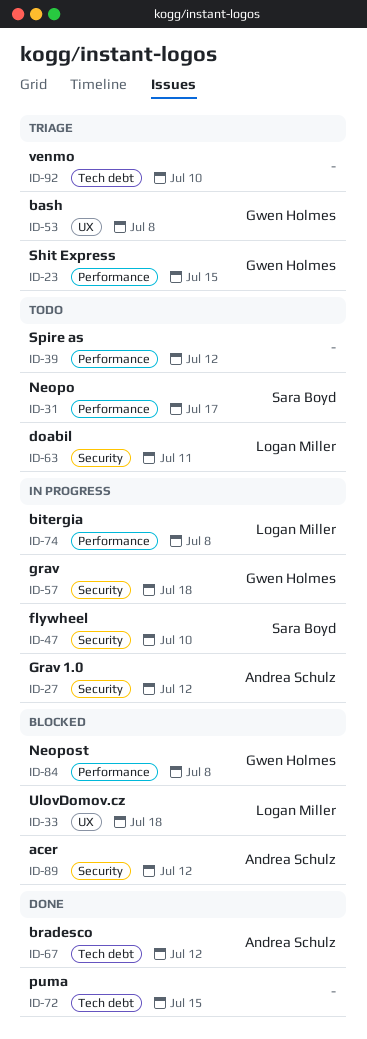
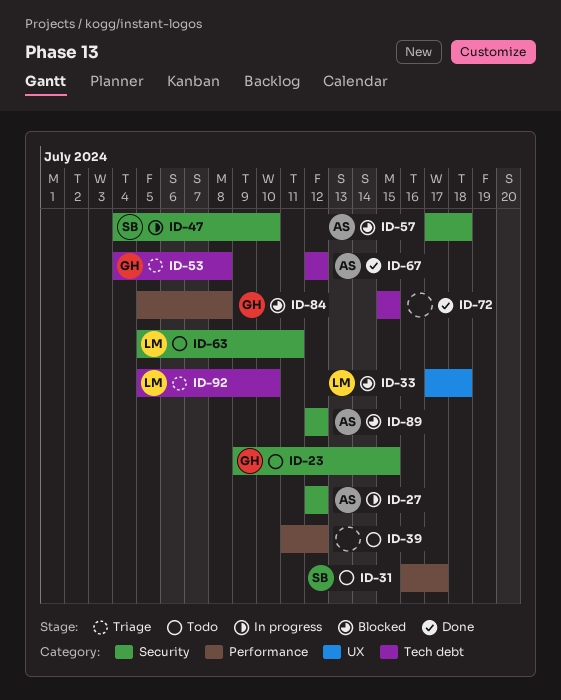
ID-23, status: Triage -> Todo
ID-23, label: Performance -> Security
ID-53, label: UX -> Tech debt
ID-57, status: In progress -> Blocked
ID-57, owner: Gwen Holmes -> Andrea Schulz
ID-74: present -> none
ID-92, owner: none -> Logan Miller

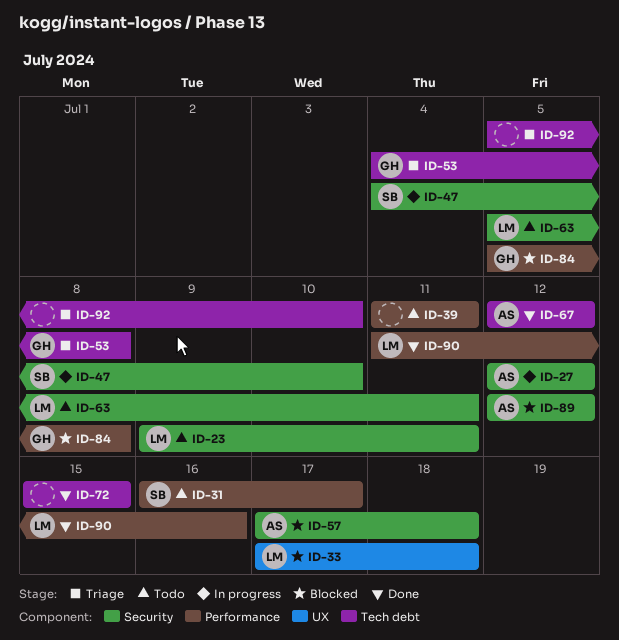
ID-23, owner: GH -> LM
ID-23, due: Jul 15 -> Jul 11
ID-39, due: Jul 12 -> Jul 11
ID-90: none -> present
ID-92, owner: LM -> none

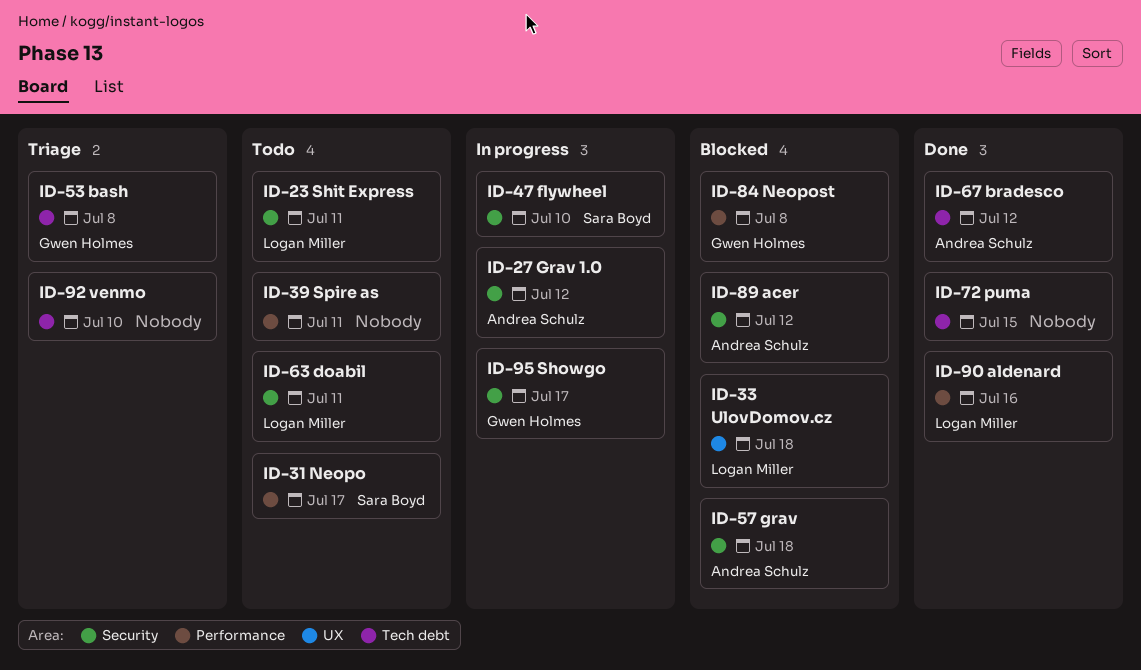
ID-95: none -> present

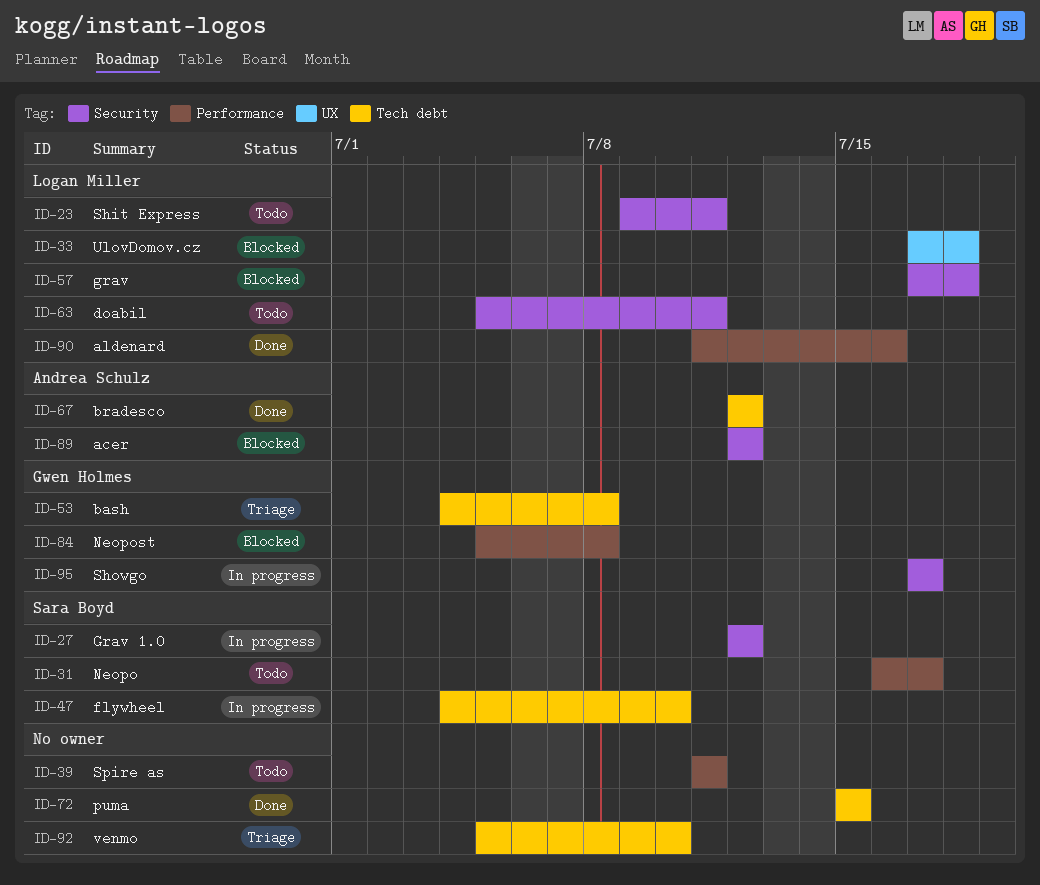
ID-27, owner: Andrea Schulz -> Sara Boyd
ID-47, label: Security -> Tech debt
ID-57, owner: Andrea Schulz -> Logan Miller

